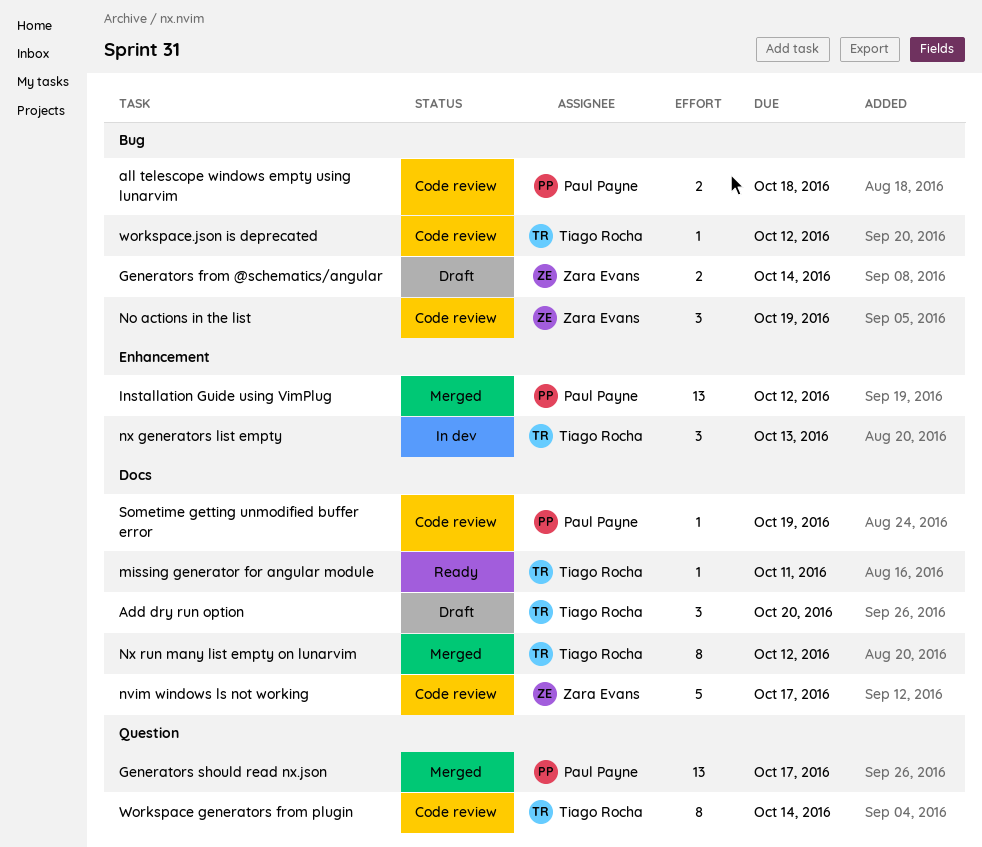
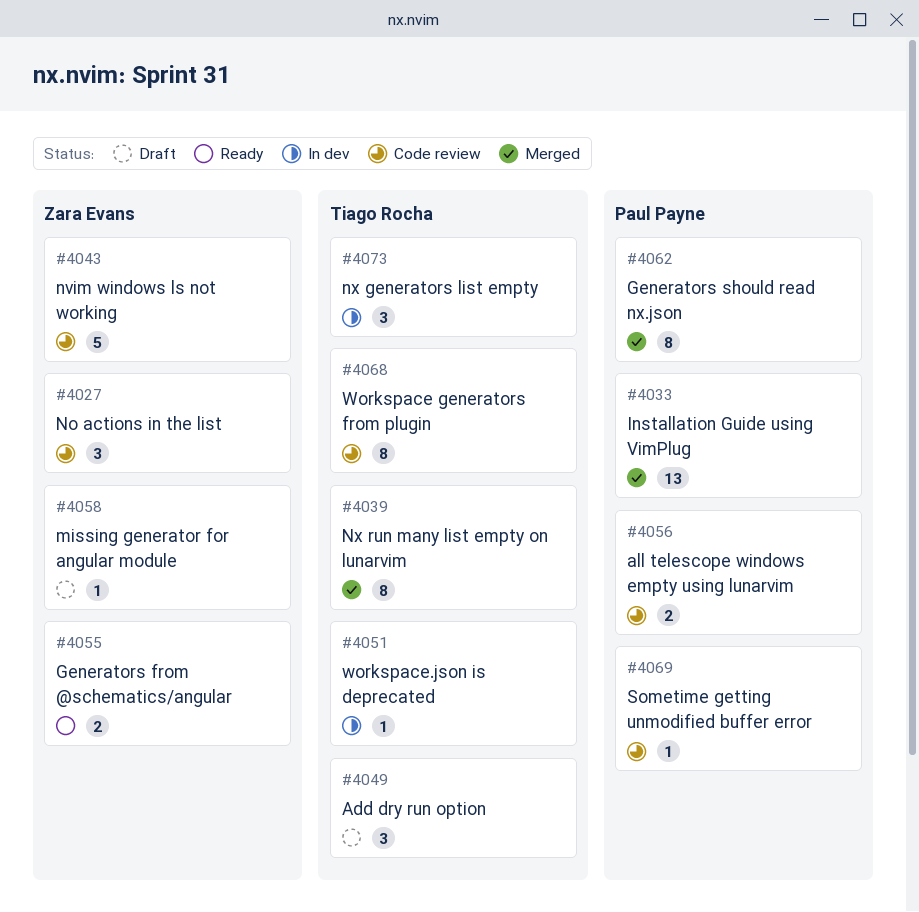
Generators from @schematics/angular, status: Draft -> Ready
Generators should read nx.json, estimate: 13 -> 8
missing generator for angular module, status: Ready -> Draft
missing generator for angular module, owner: Tiago Rocha -> Zara Evans
workspace.json is deprecated, status: Code review -> In dev

